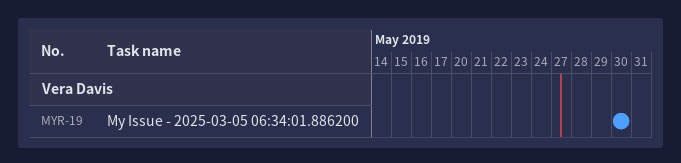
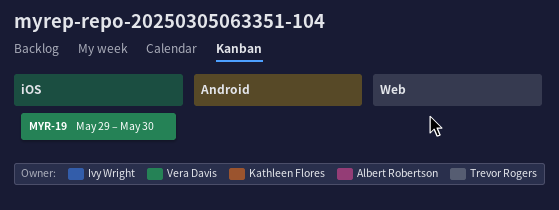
MYR-19, start: May 30 -> May 29

